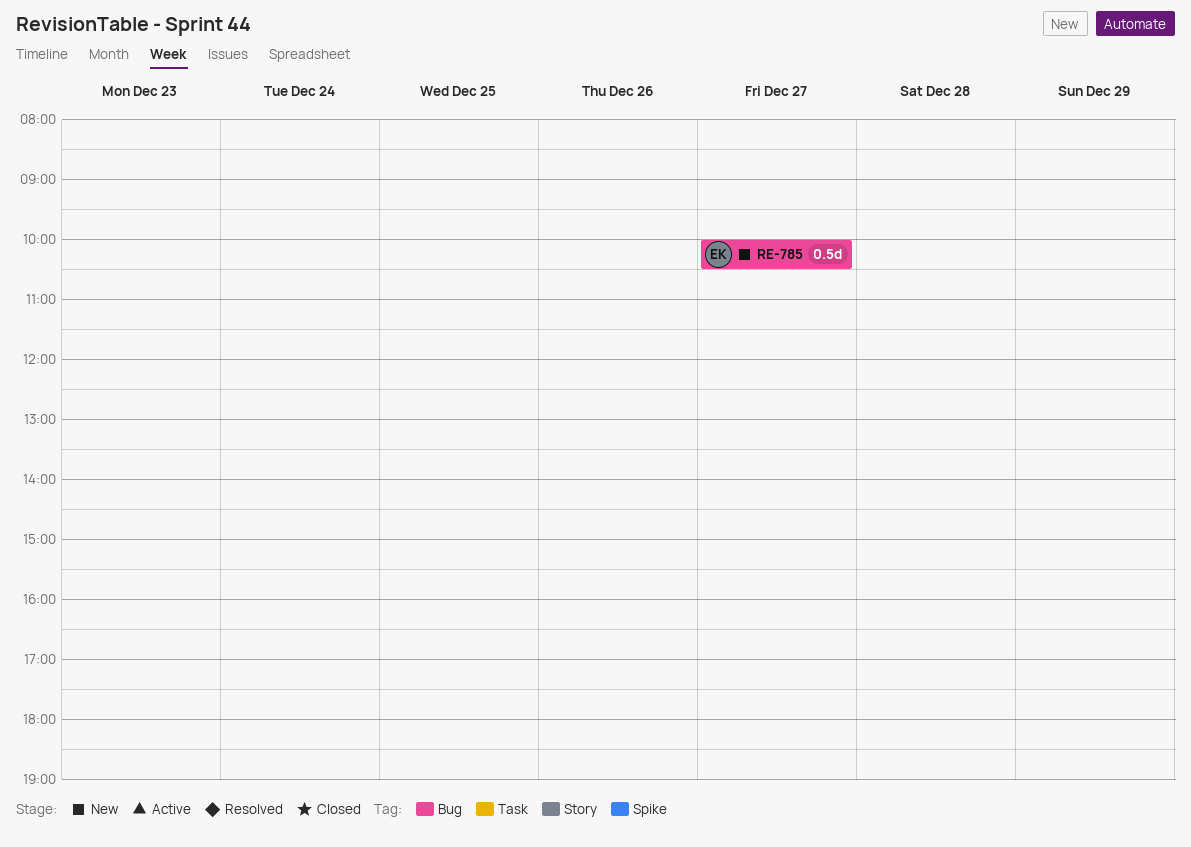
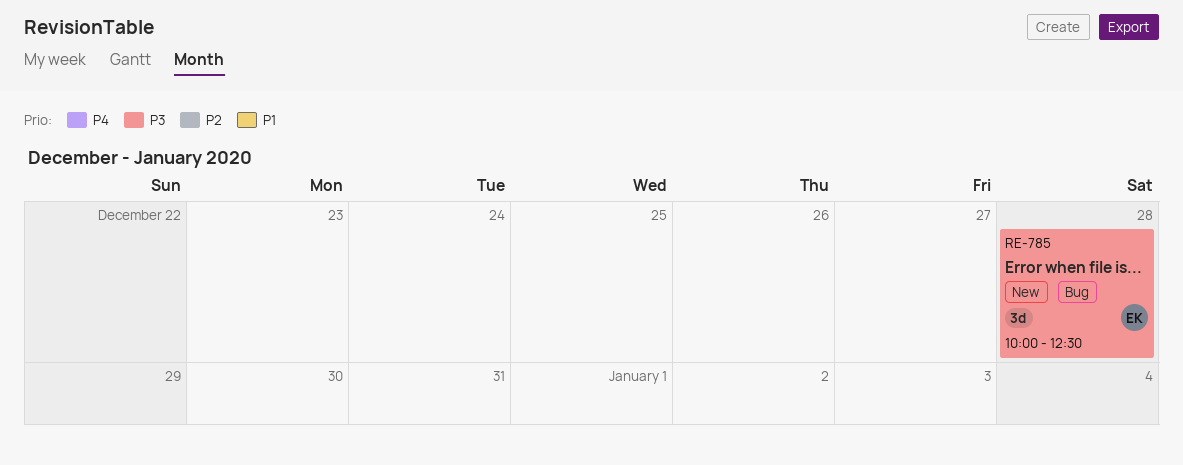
RE-785, estimate: 0.5d -> 3d
RE-785, day: Dec 27 -> Dec 28
RE-785, ends: 10:30 -> 12:30

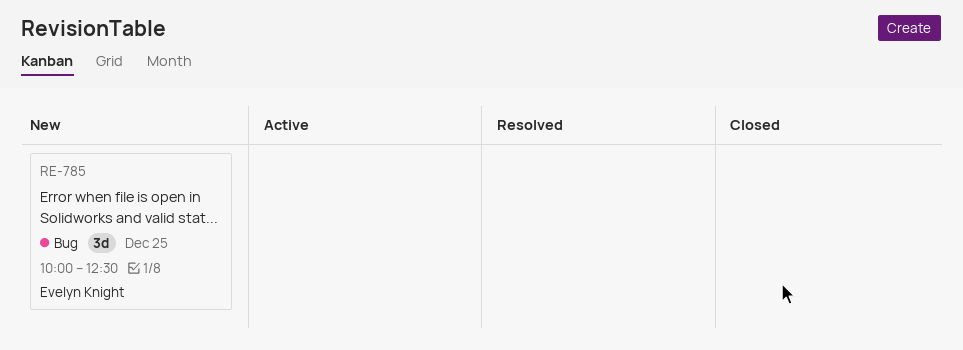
RE-785, day: Dec 28 -> Dec 25

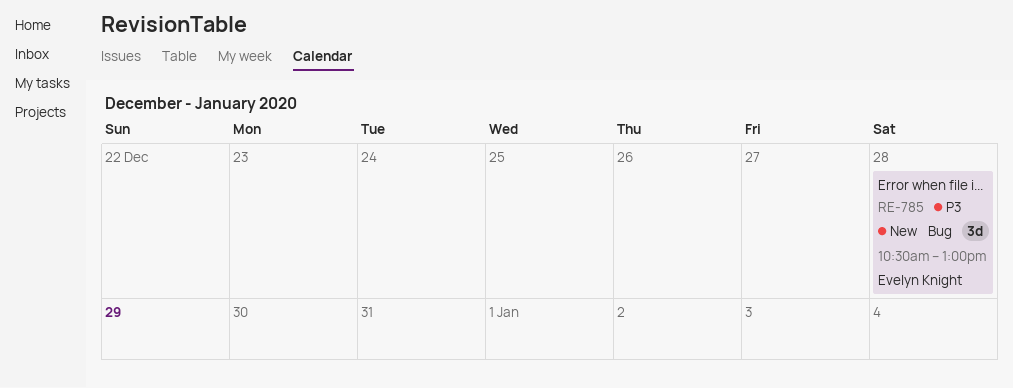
RE-785, day: Dec 25 -> Dec 28
RE-785, begins: 10:00 -> 10:30
RE-785, ends: 12:30 -> 13:00

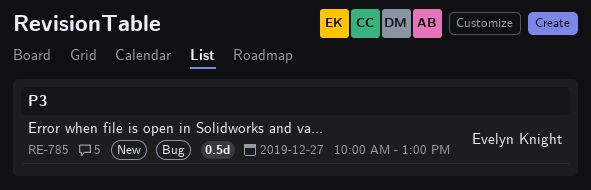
RE-785, estimate: 3d -> 0.5d
RE-785, day: Dec 28 -> Dec 27
RE-785, begins: 10:30 -> 10:00

